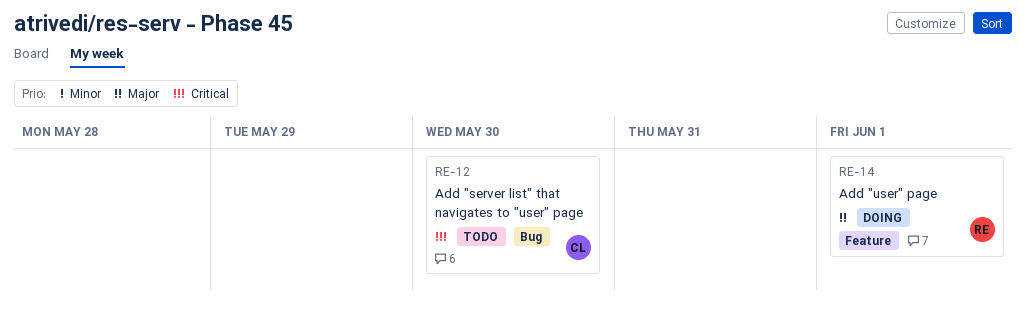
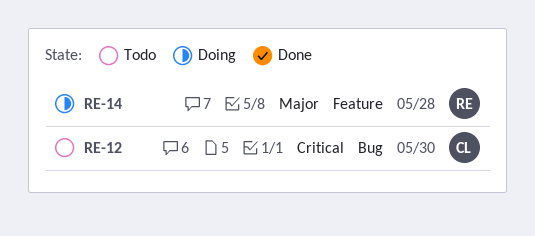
RE-14, due: Jun 1 -> May 28

